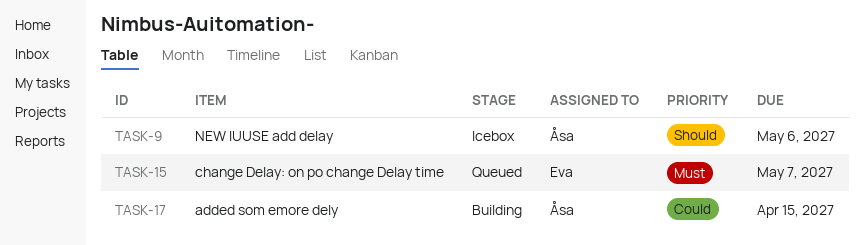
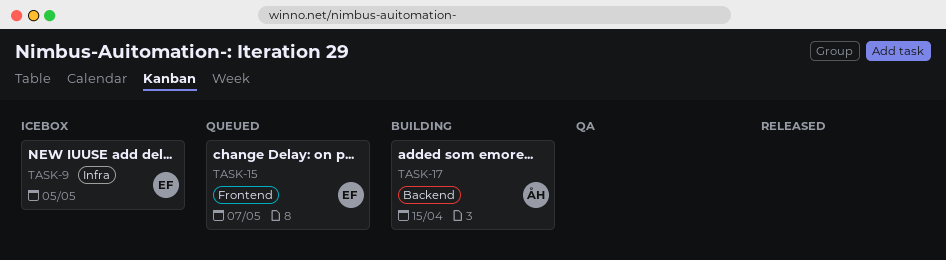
TASK-9, owner: Åsa -> Eva
TASK-9, due: May 6 -> May 5

